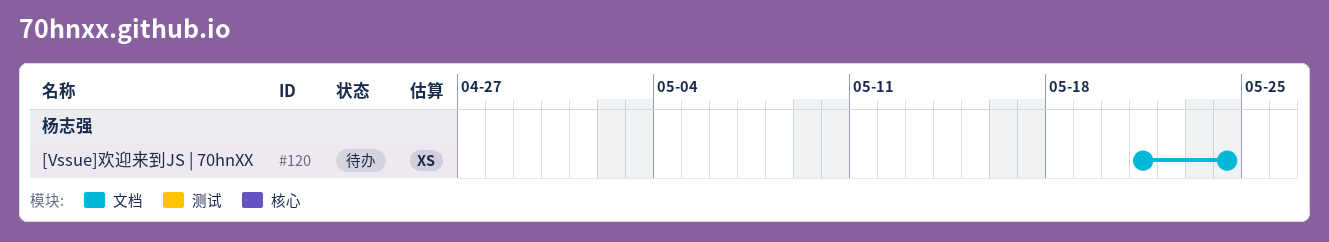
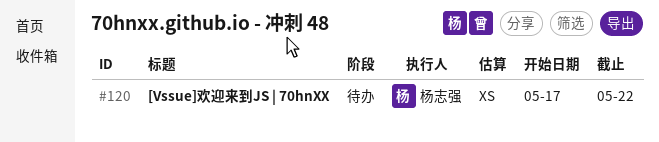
#120, start: May 21 -> May 17
#120, due: May 24 -> May 22

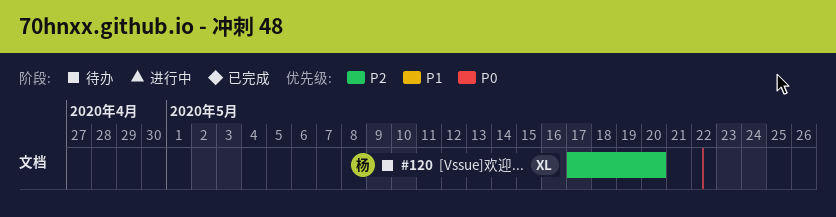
#120, estimate: XS -> XL
#120, due: May 22 -> May 20

